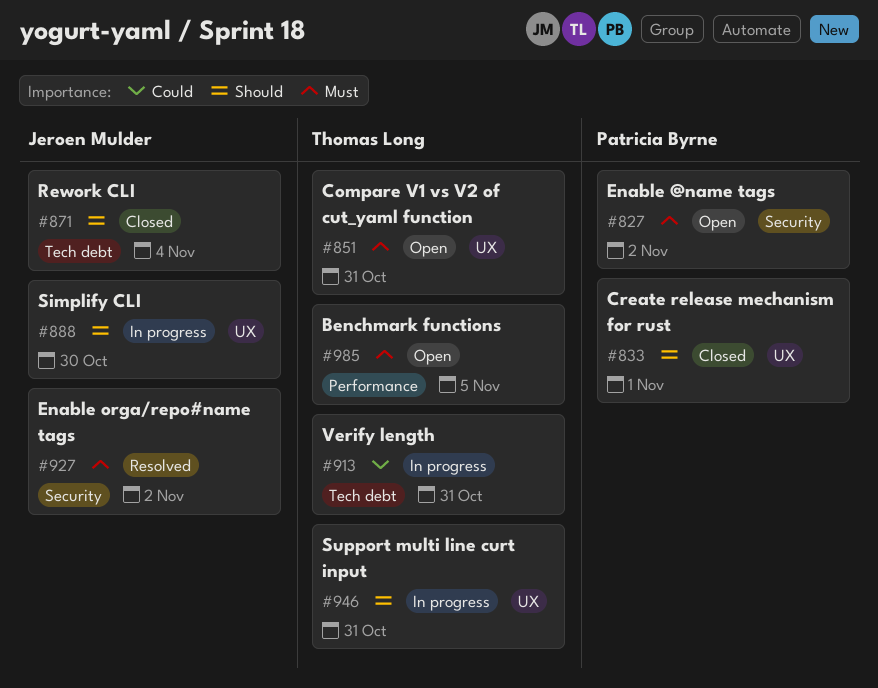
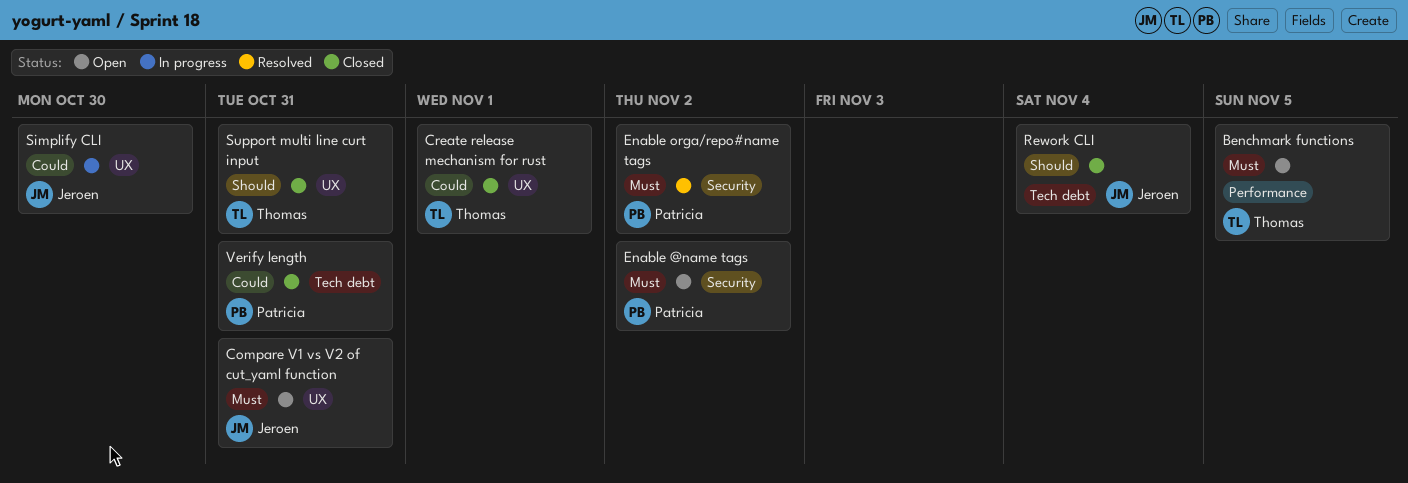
Compare V1 vs V2 of cut_yaml function, owner: Thomas Long -> Jeroen Mulder
Create release mechanism for rust, owner: Patricia Byrne -> Thomas Long
Create release mechanism for rust, priority: Should -> Could
Enable orga/repo#name tags, owner: Jeroen Mulder -> Patricia Byrne
Simplify CLI, priority: Should -> Could
Support multi line curt input, status: In progress -> Closed
Verify length, status: In progress -> Closed
Verify length, owner: Thomas Long -> Patricia Byrne

